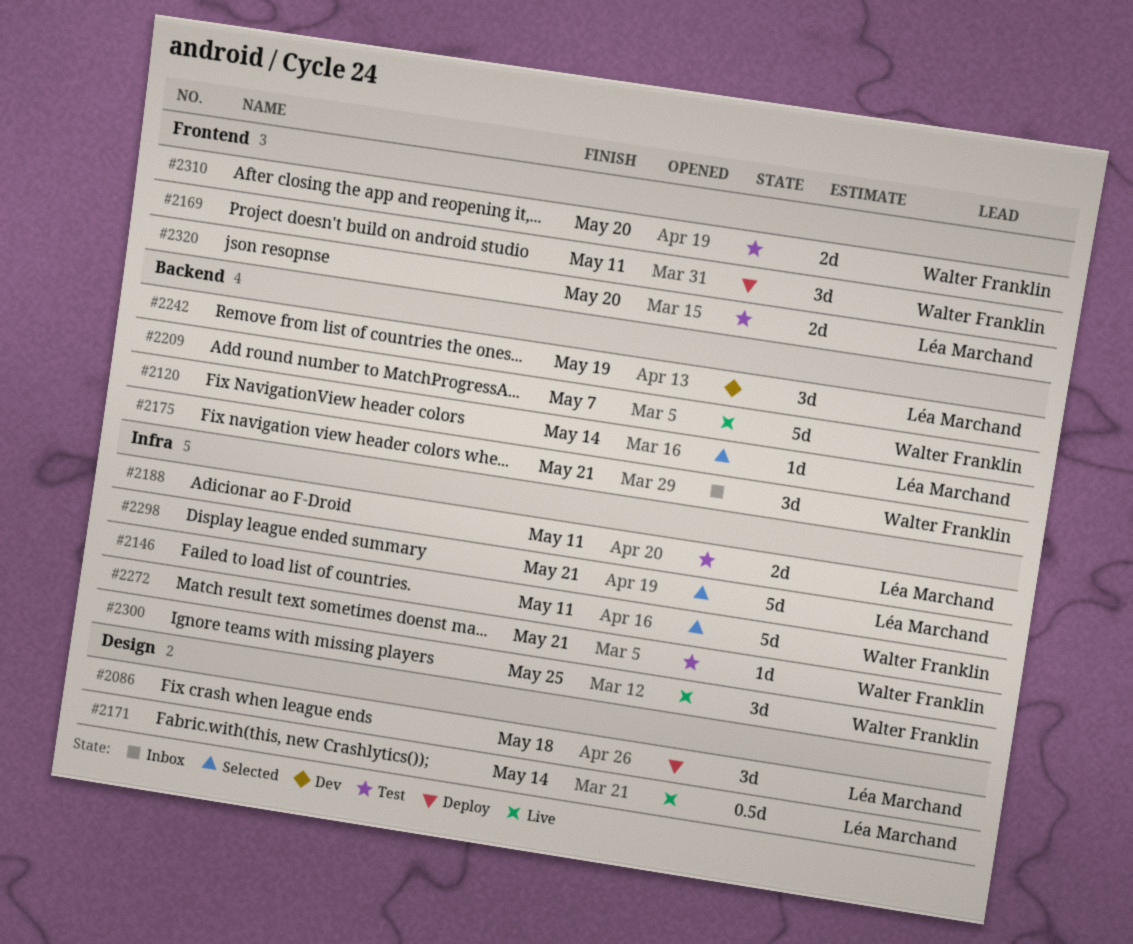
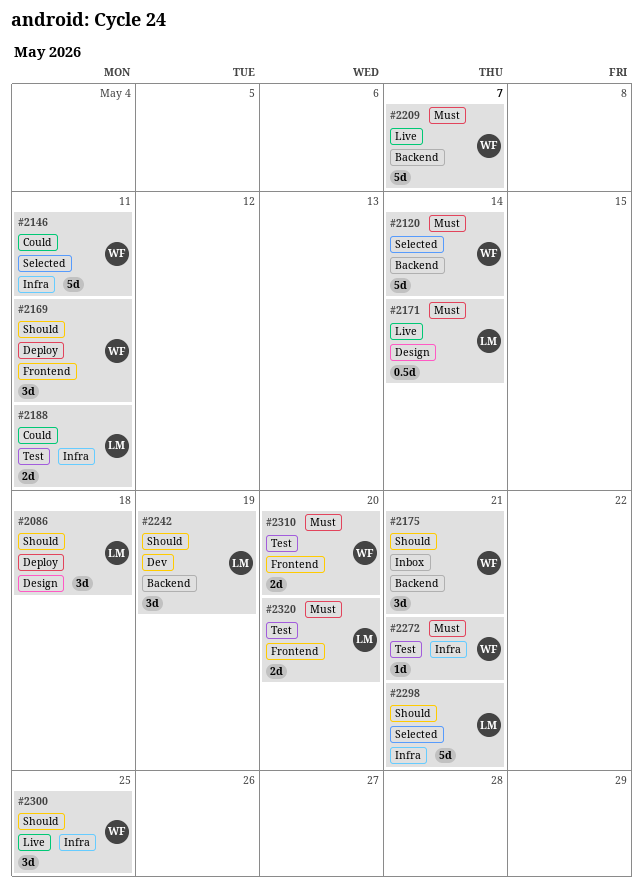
#2120, owner: Léa Marchand -> Walter Franklin
#2120, estimate: 1d -> 5d

